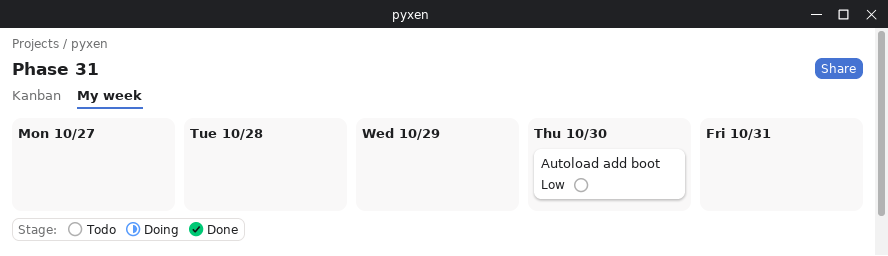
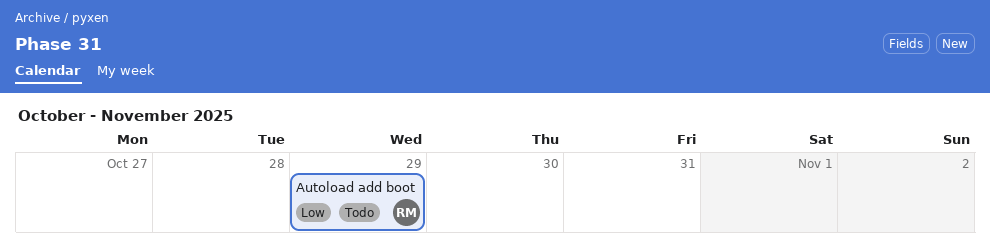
Autoload add boot, due: Oct 30 -> Oct 29

